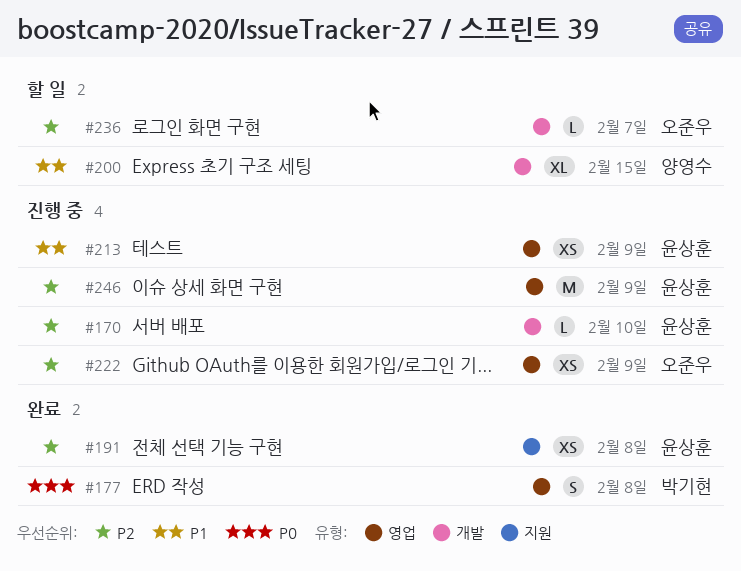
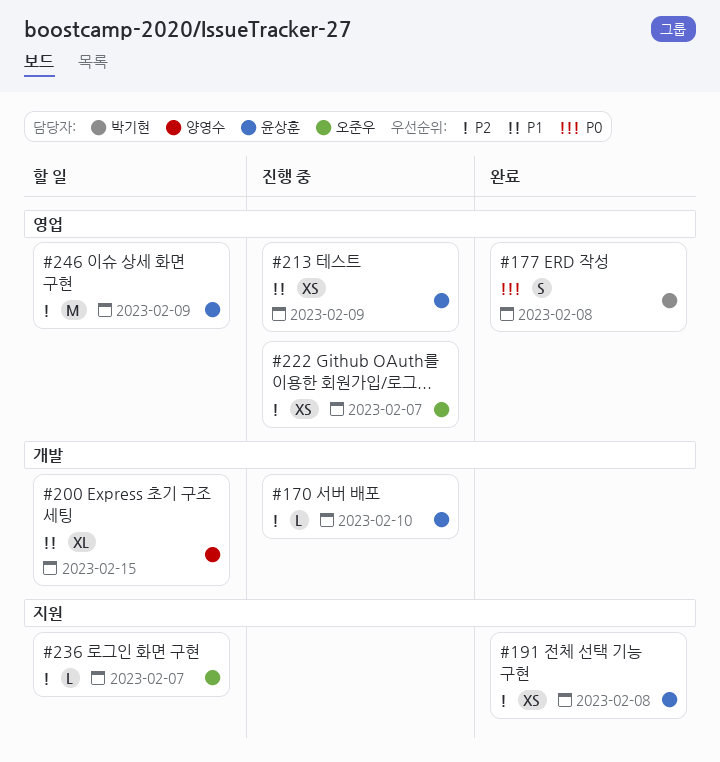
#222, due: Feb 9 -> Feb 7
#236, label: 개발 -> 지원
#246, status: 진행 중 -> 할 일

